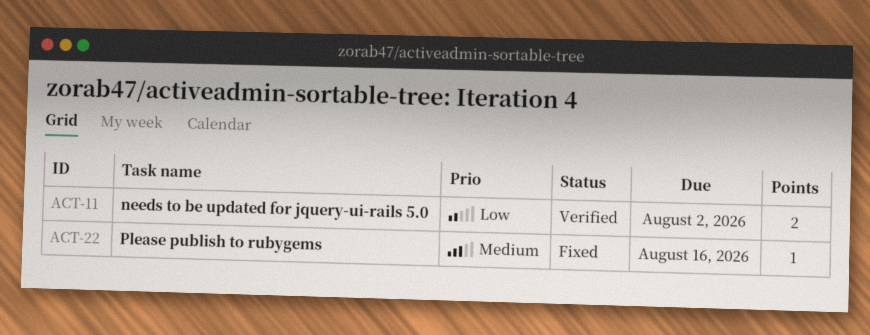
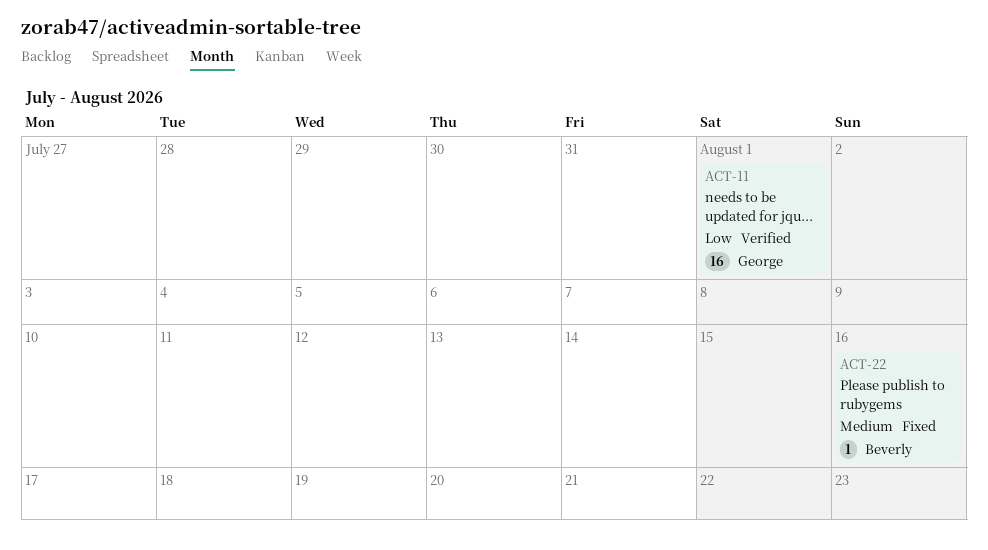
ACT-11, estimate: 2 -> 16
ACT-11, due: Aug 2 -> Aug 1

